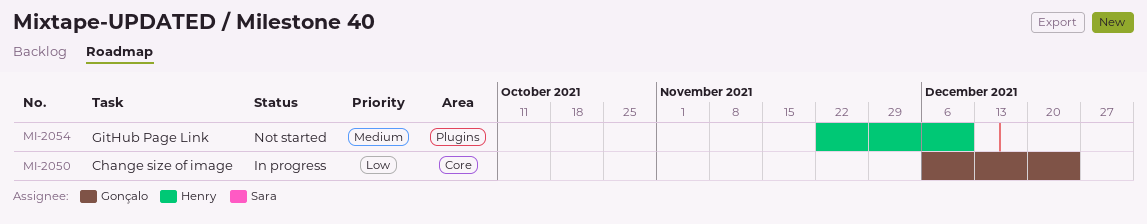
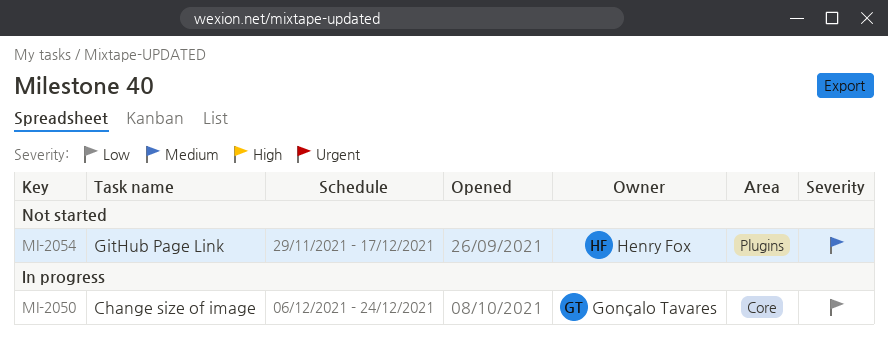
MI-2054, start: Nov 22 -> Nov 29
MI-2054, due: Dec 10 -> Dec 17

